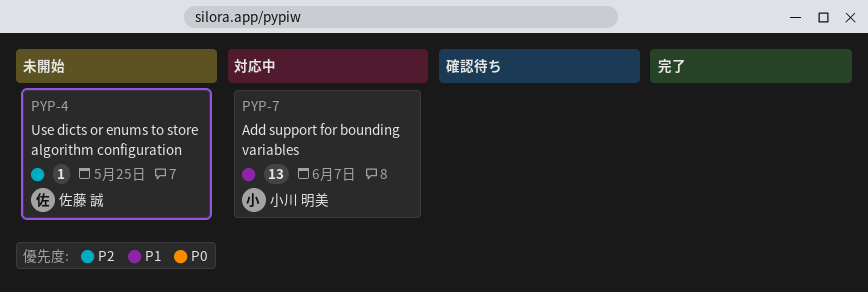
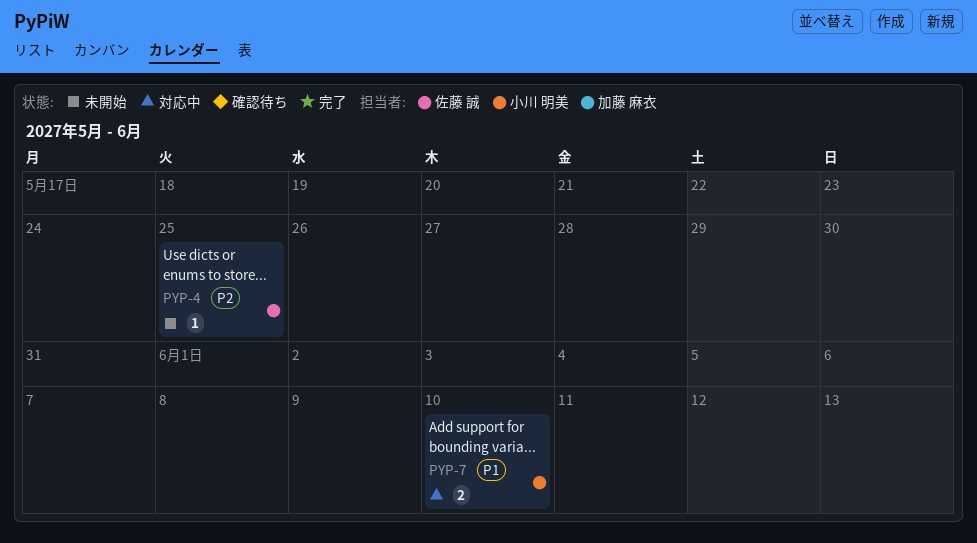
PYP-7, estimate: 13 -> 2
PYP-7, due: Jun 7 -> Jun 10

